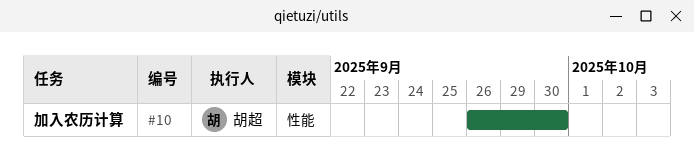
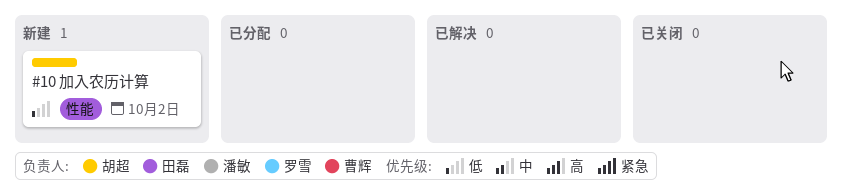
#10, due: Sep 30 -> Oct 2

